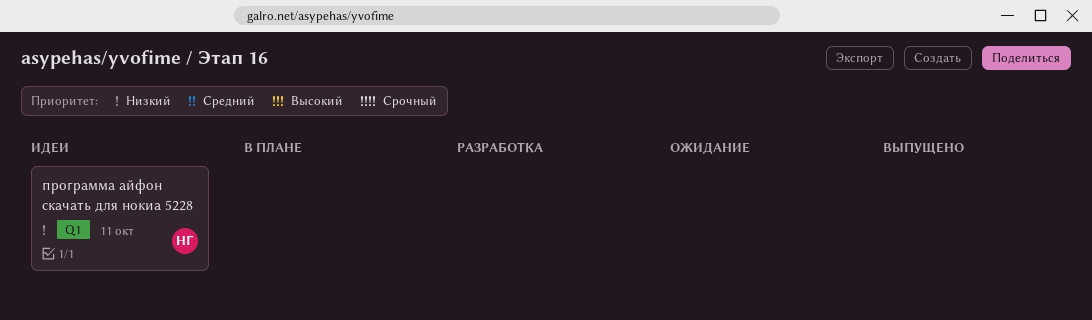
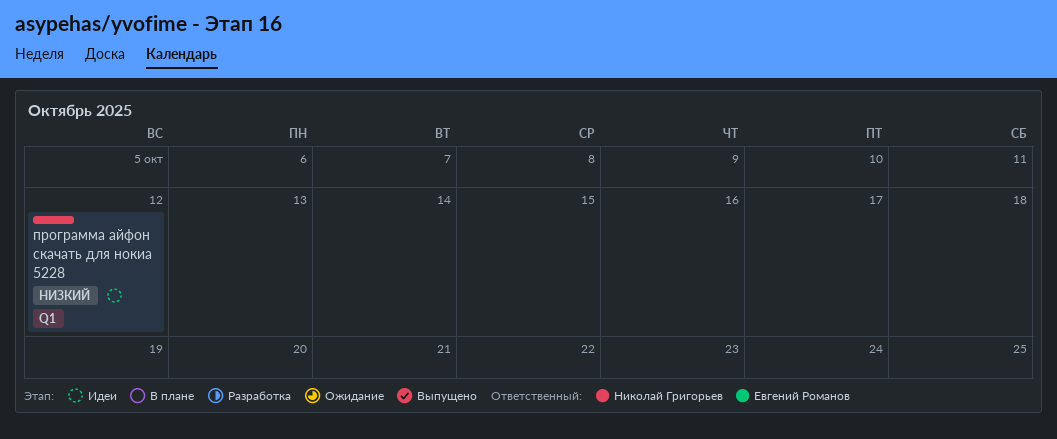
программа айфон скачать для нокиа 5228, due: Oct 11 -> Oct 12

